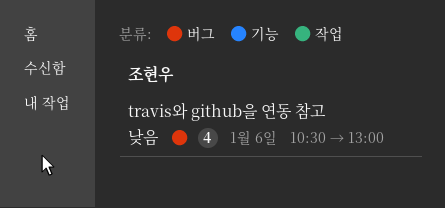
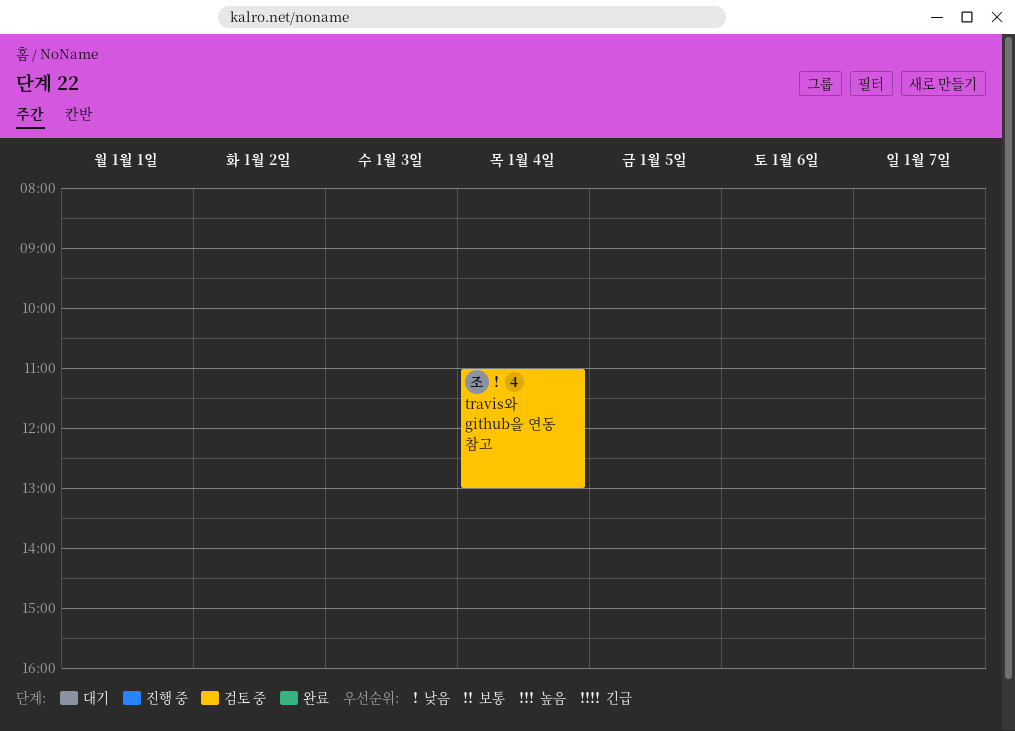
travis와 github을 연동 참고, day: Jan 6 -> Jan 4
travis와 github을 연동 참고, begins: 10:30 -> 11:00

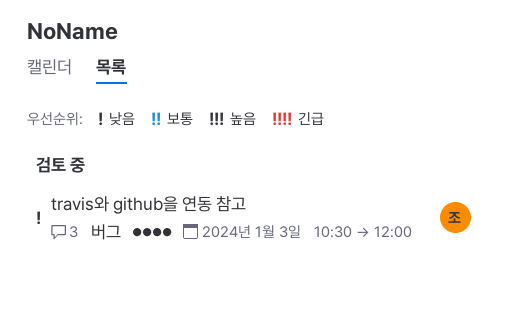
travis와 github을 연동 참고, day: Jan 4 -> Jan 3
travis와 github을 연동 참고, begins: 11:00 -> 10:30
travis와 github을 연동 참고, ends: 13:00 -> 12:00

